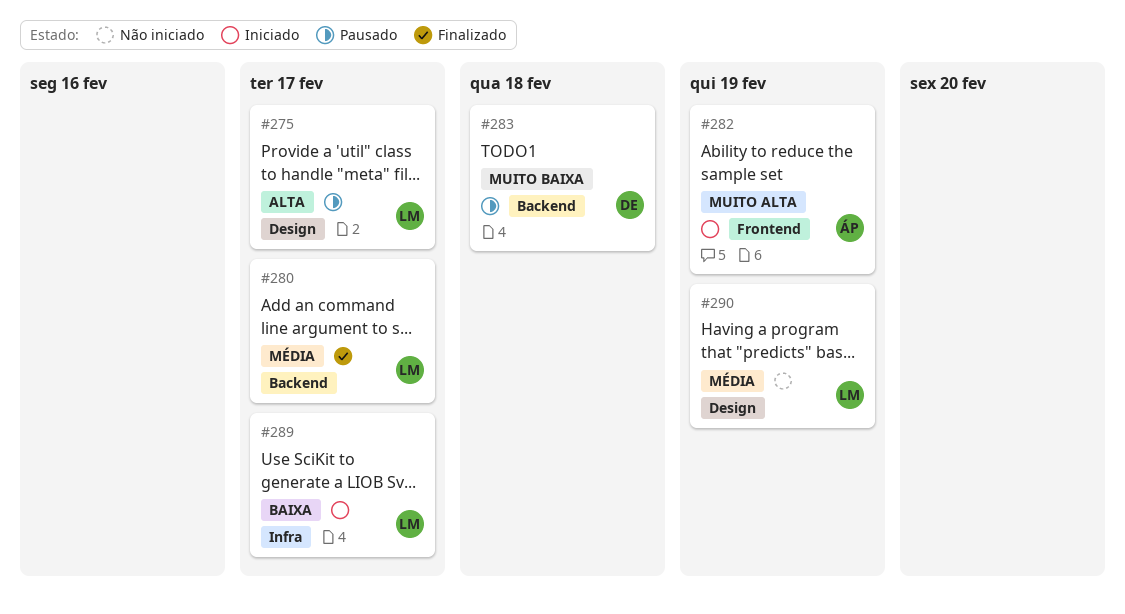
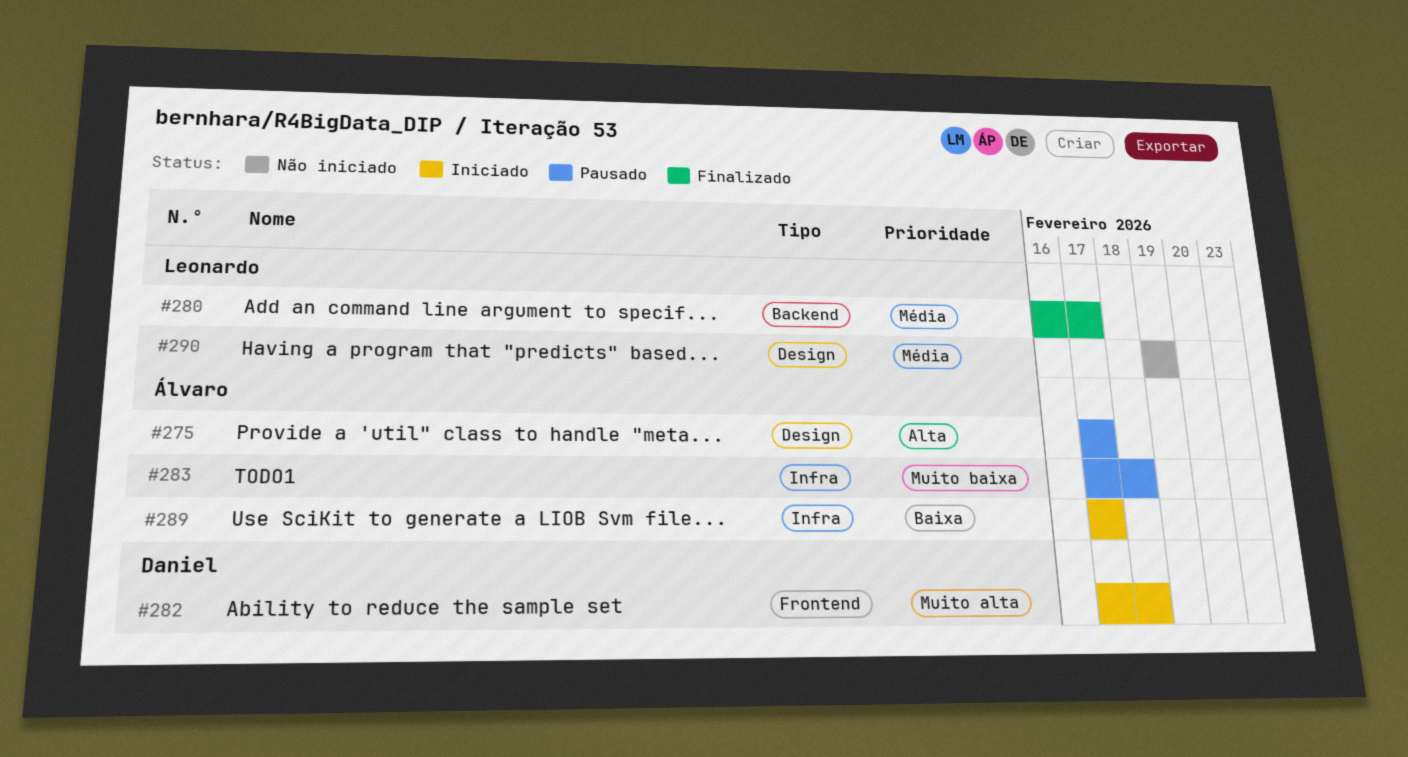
#275, owner: Leonardo -> Álvaro
#282, owner: Álvaro -> Daniel
#282, due: Feb 19 -> Feb 18
#283, owner: Daniel -> Álvaro
#283, label: Backend -> Infra
#289, owner: Leonardo -> Álvaro

